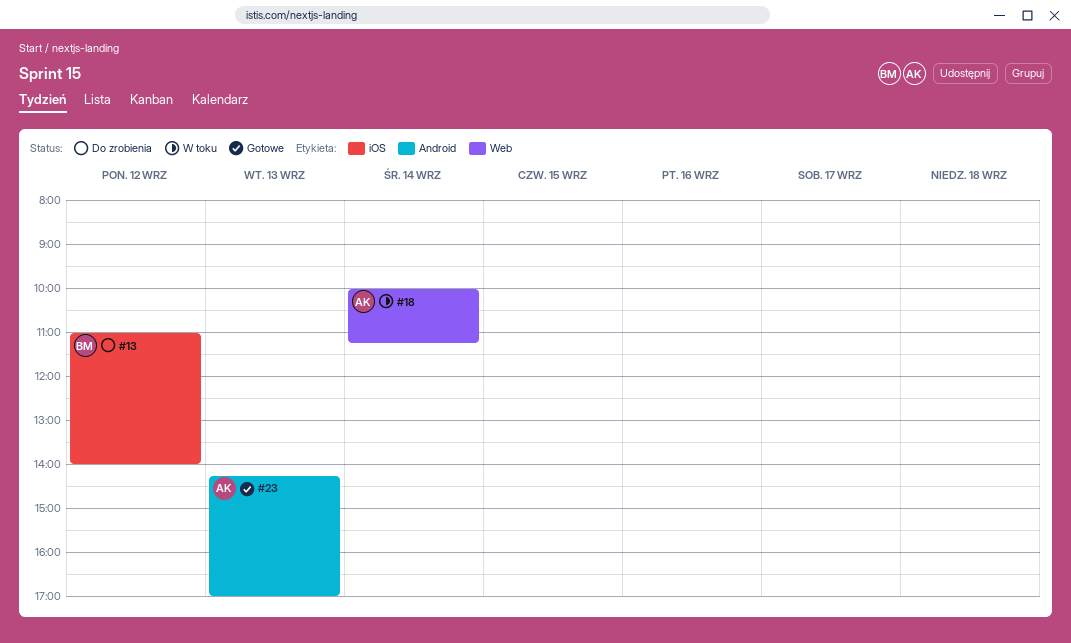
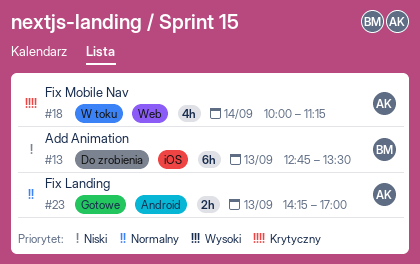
#13, day: Sep 12 -> Sep 13
#13, begins: 11:00 -> 12:45
#13, ends: 14:00 -> 13:30

